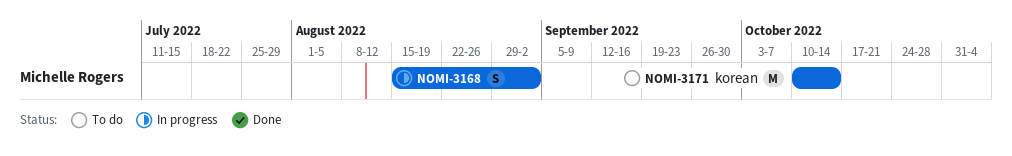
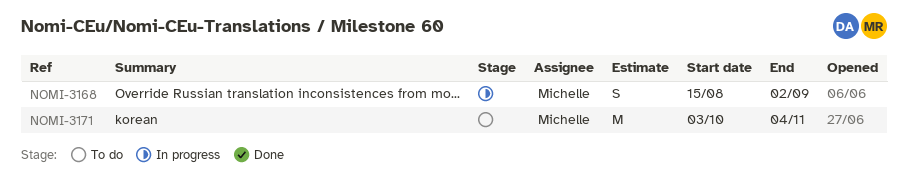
NOMI-3171, start: Oct 10 -> Oct 3
NOMI-3171, due: Oct 14 -> Nov 4

